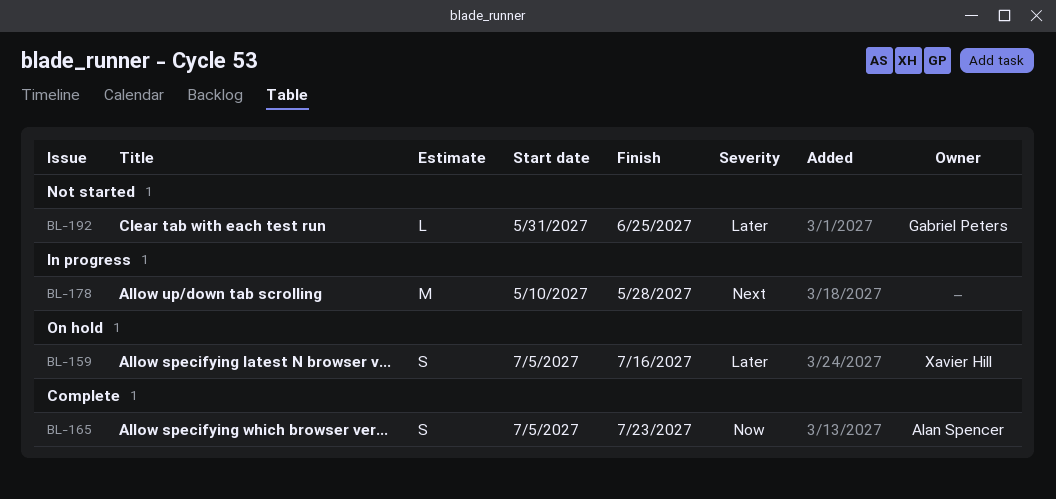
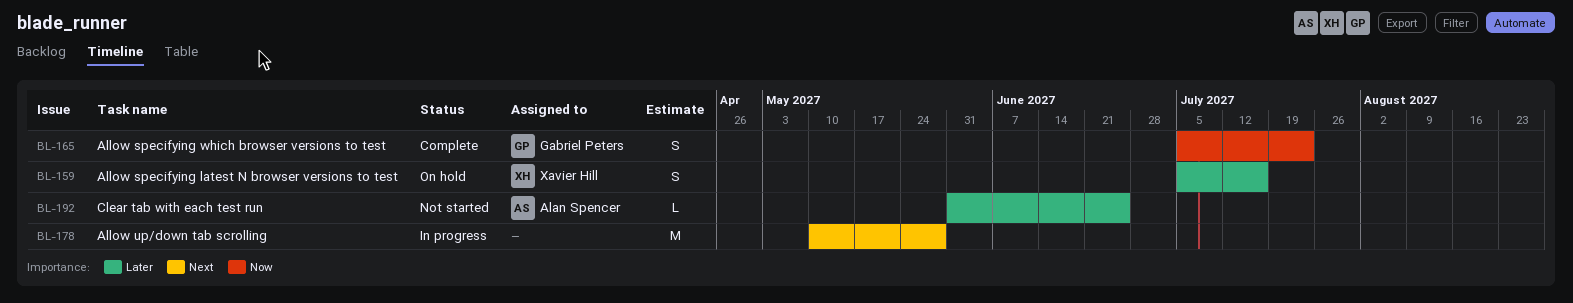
BL-165, owner: Alan Spencer -> Gabriel Peters
BL-192, owner: Gabriel Peters -> Alan Spencer

